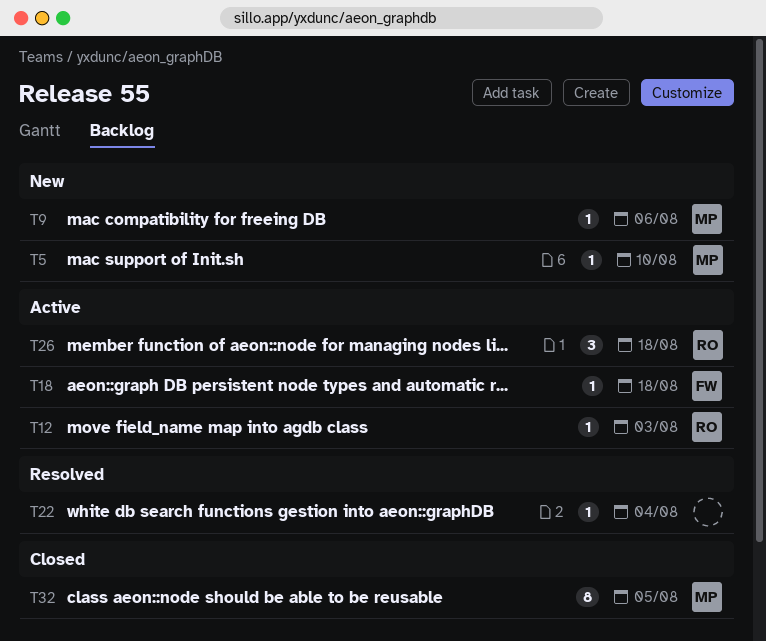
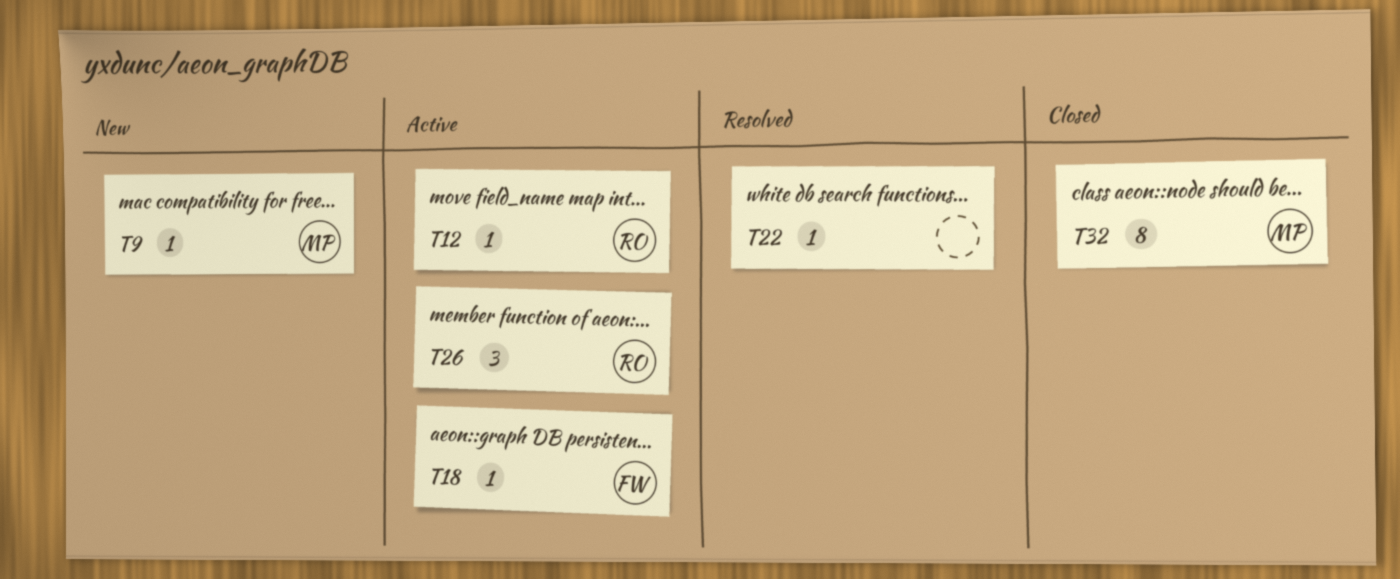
T5: present -> none

